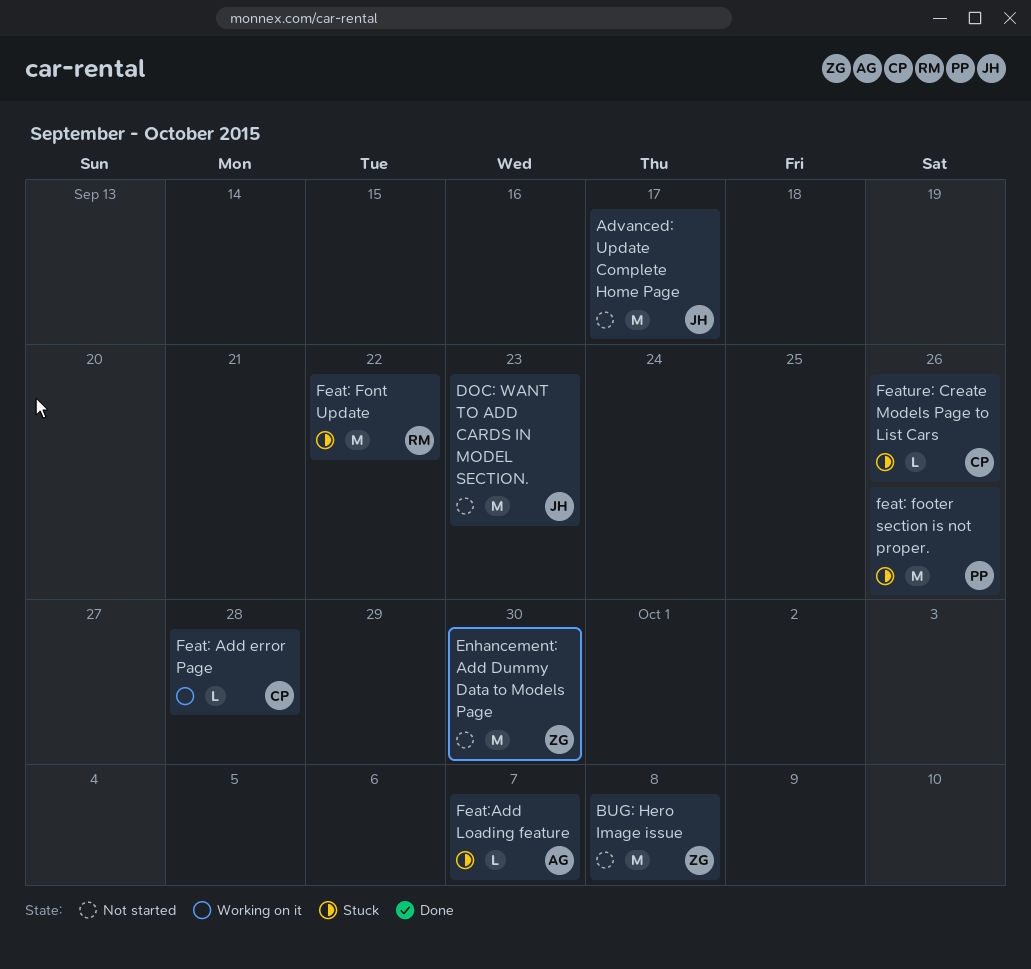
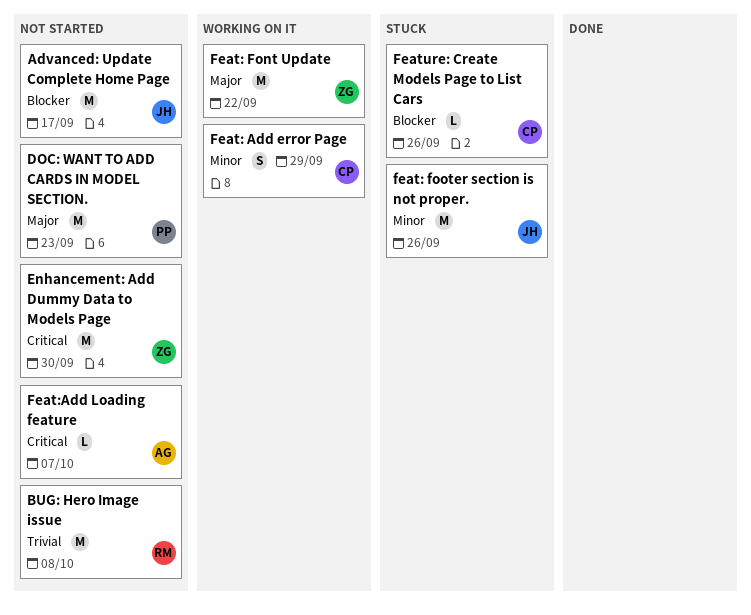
BUG: Hero Image issue, owner: ZG -> RM
DOC: WANT TO ADD CARDS IN MODEL SECTION., owner: JH -> PP
Feat: Add error Page, estimate: L -> S
Feat: Add error Page, due: Sep 28 -> Sep 29
Feat: Font Update, status: Stuck -> Working on it
Feat: Font Update, owner: RM -> ZG
feat: footer section is not proper., owner: PP -> JH
Feat:Add Loading feature, status: Stuck -> Not started

